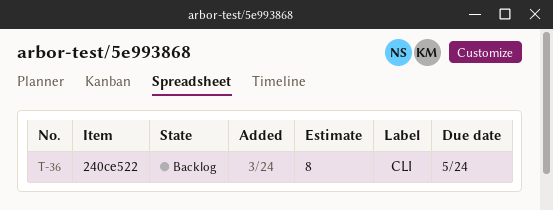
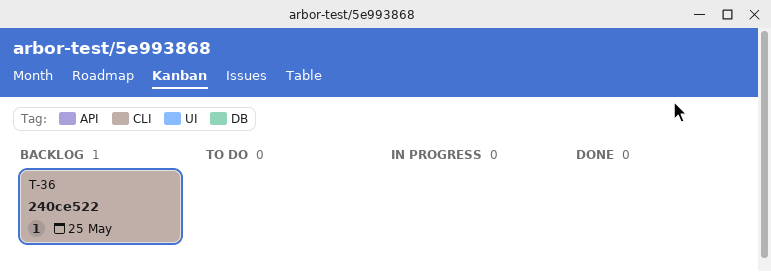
T-36, estimate: 8 -> 1
T-36, due: May 24 -> May 25

